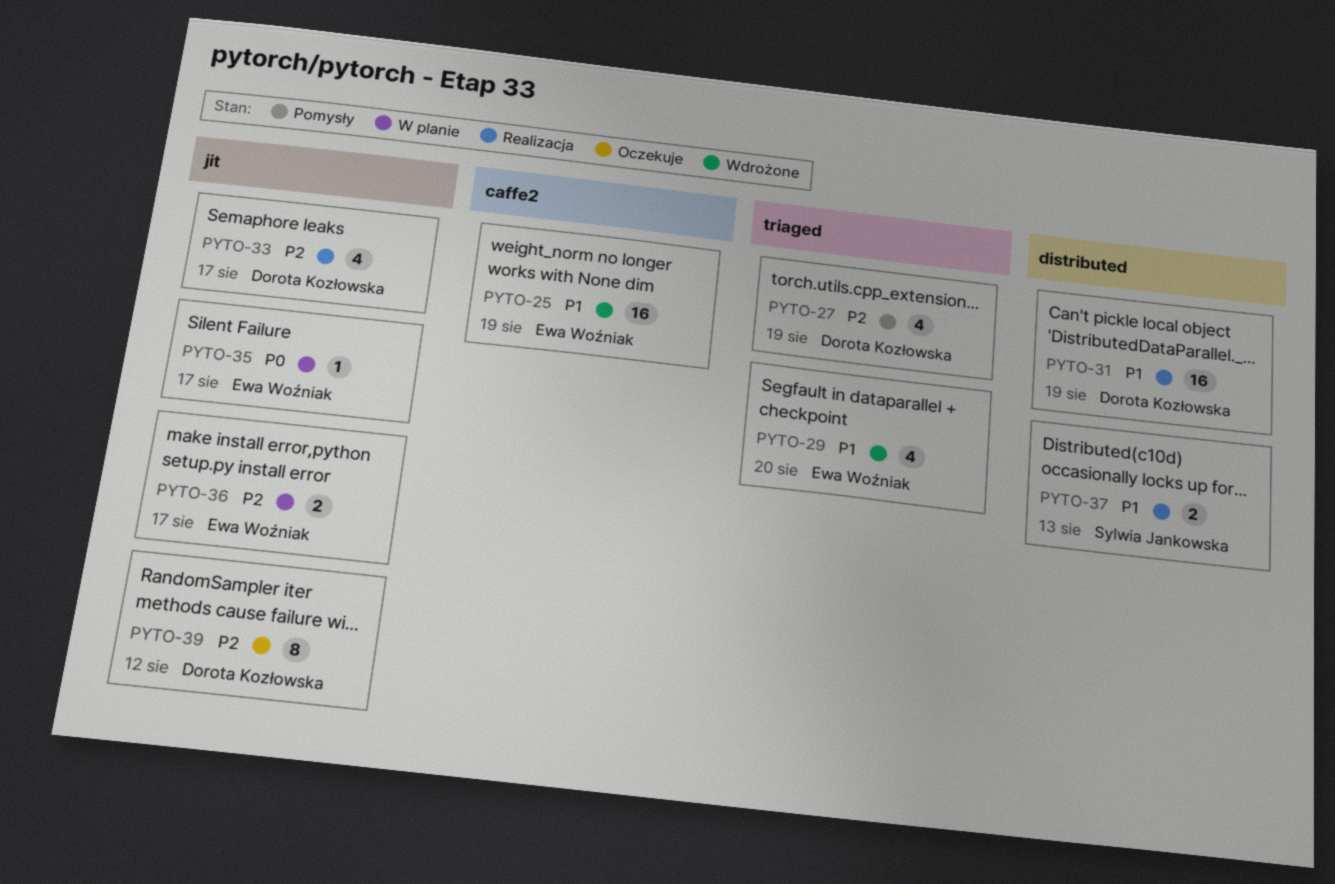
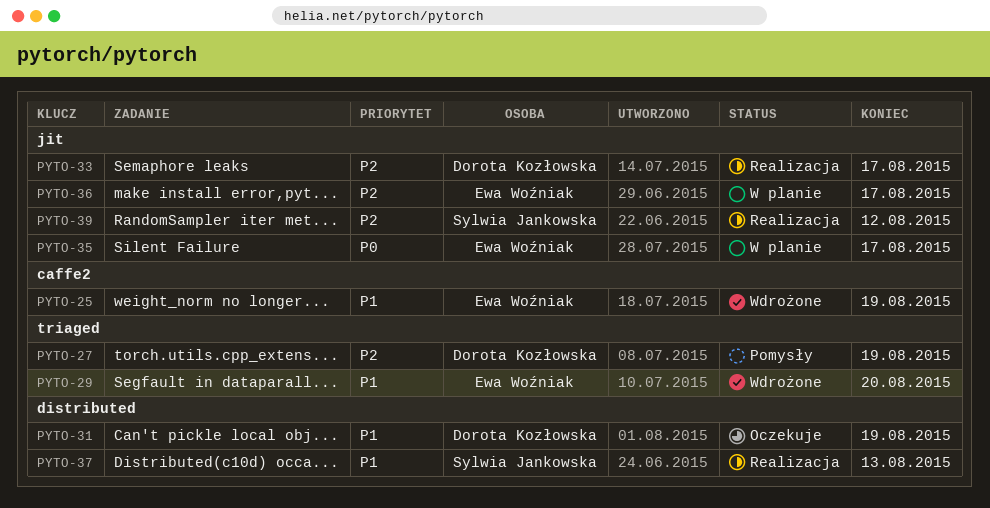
PYTO-31, status: Realizacja -> Oczekuje
PYTO-39, status: Oczekuje -> Realizacja
PYTO-39, owner: Dorota Kozłowska -> Sylwia Jankowska

